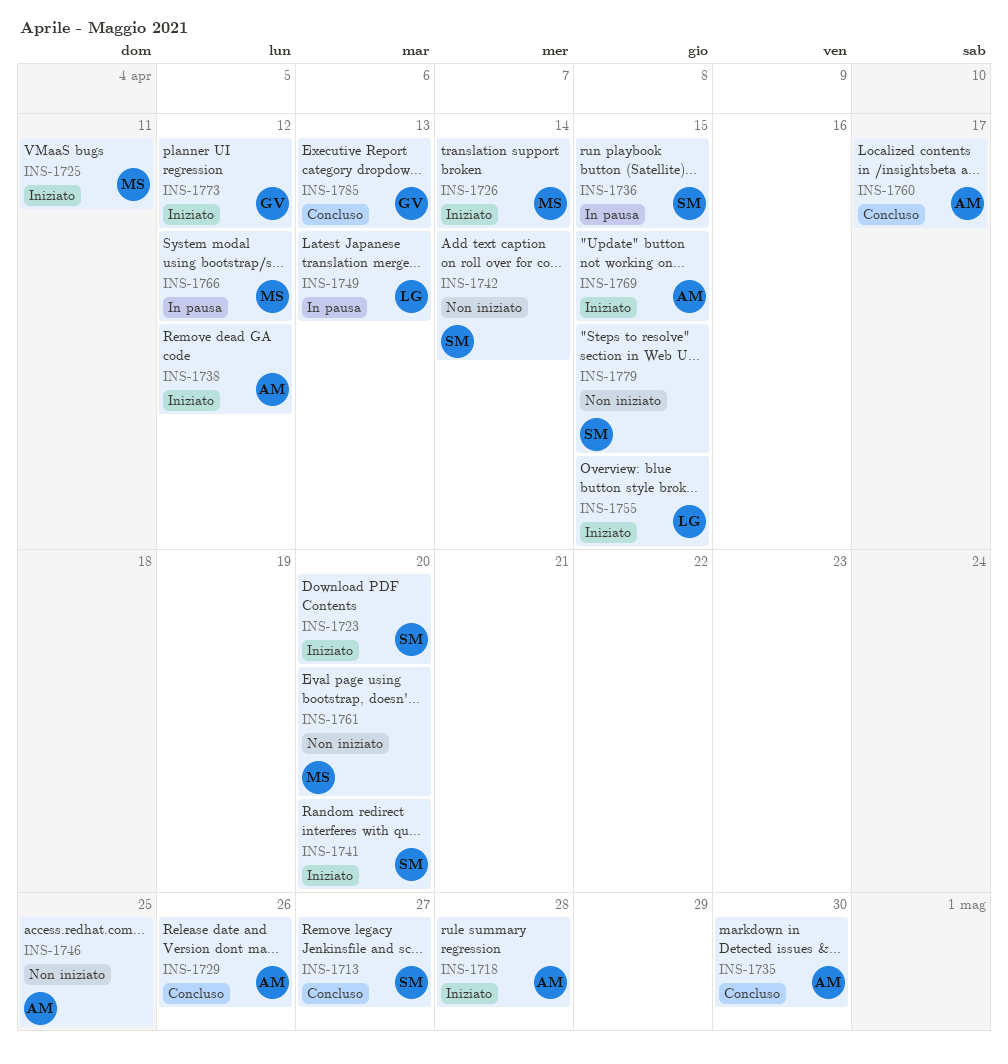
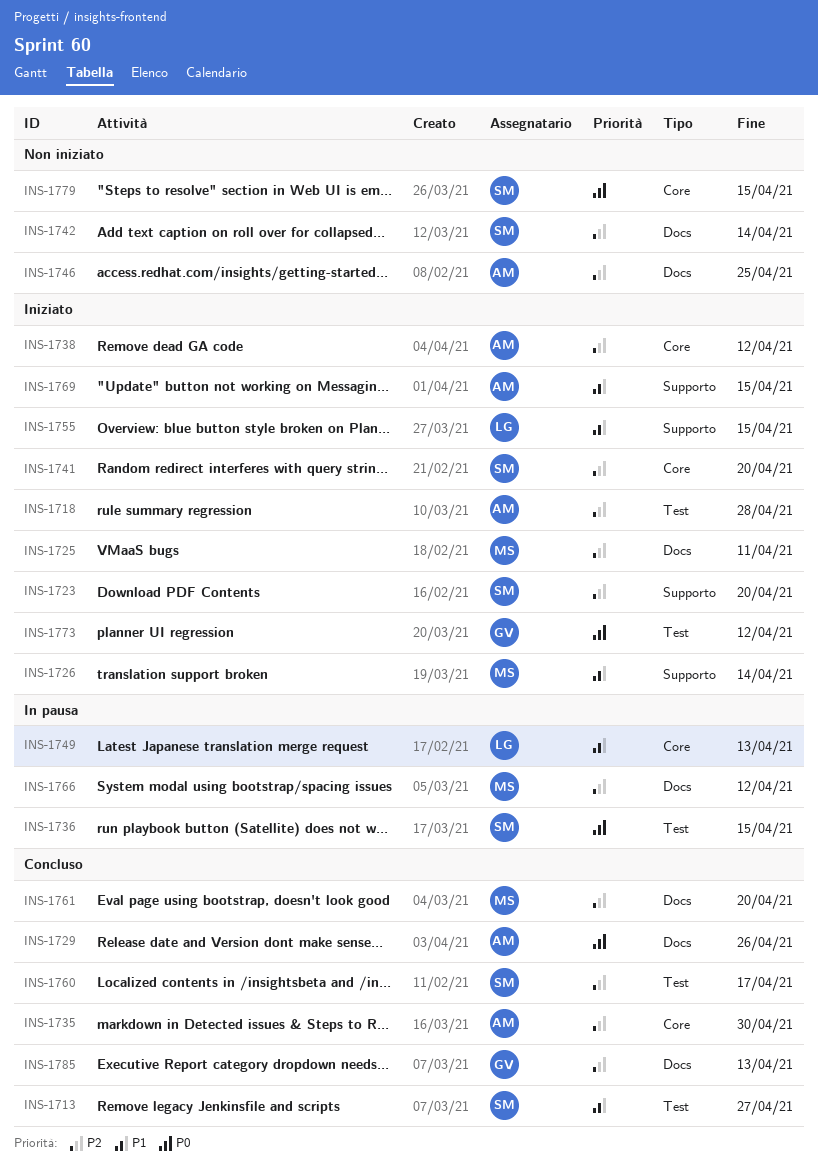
INS-1760, owner: AM -> SM
INS-1761, status: Non iniziato -> Concluso

